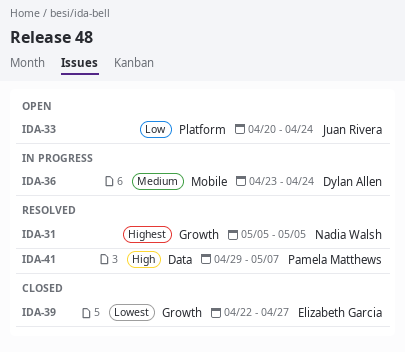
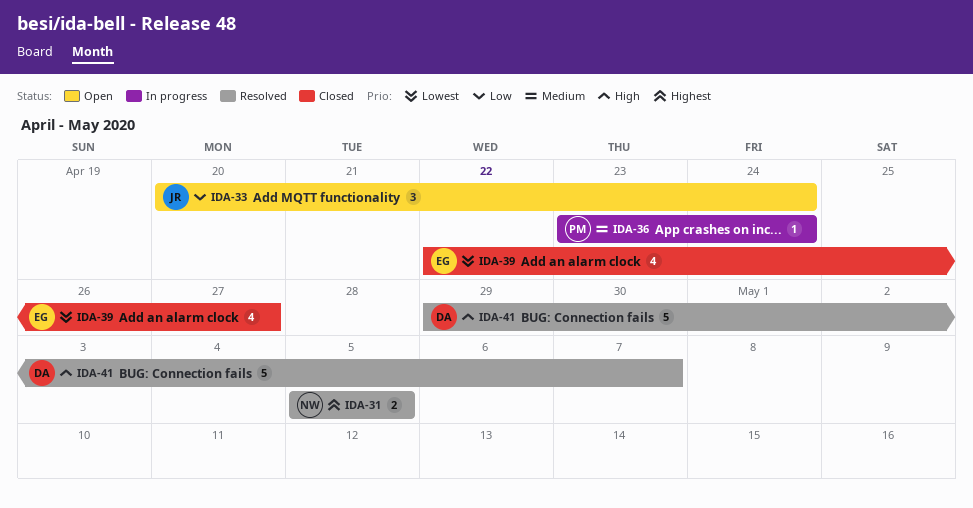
IDA-36, owner: Dylan Allen -> Pamela Matthews
IDA-41, owner: Pamela Matthews -> Dylan Allen

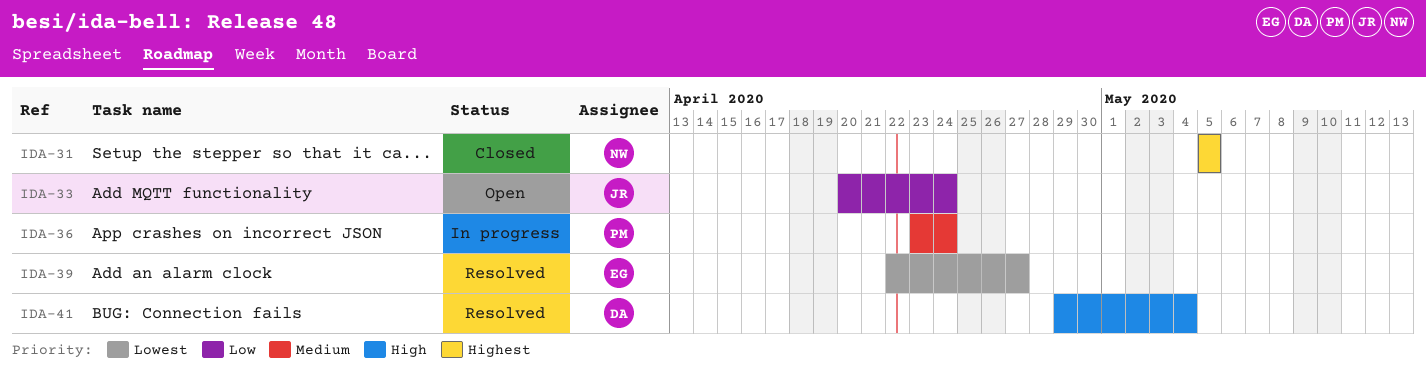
IDA-31, status: Resolved -> Closed
IDA-39, status: Closed -> Resolved
IDA-41, due: May 7 -> May 4

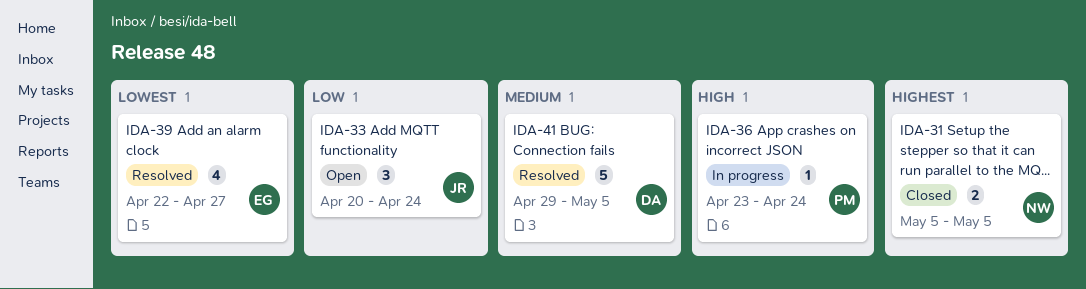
IDA-36, priority: Medium -> High
IDA-41, priority: High -> Medium
IDA-41, due: May 4 -> May 5

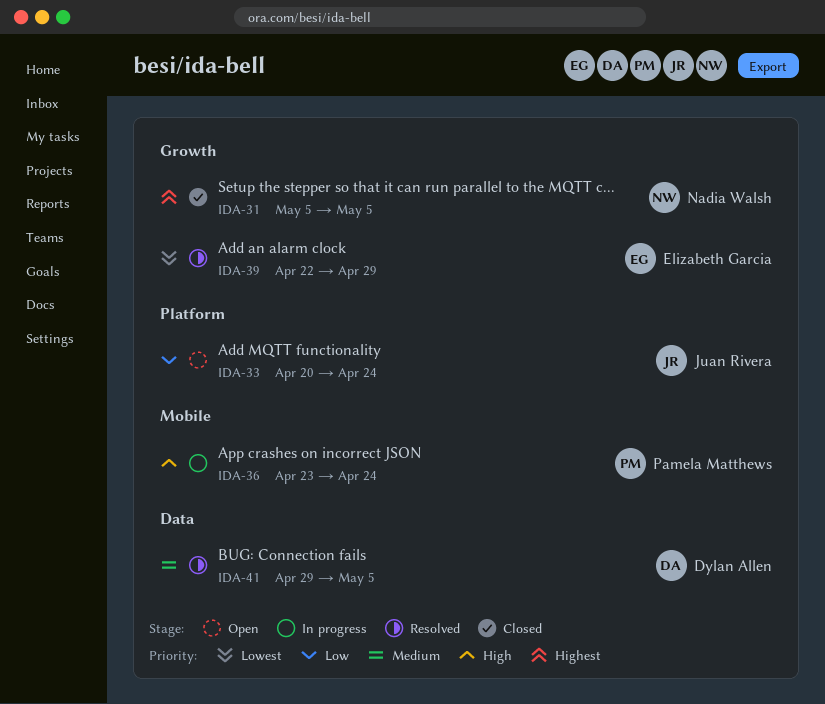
IDA-39, due: Apr 27 -> Apr 29

